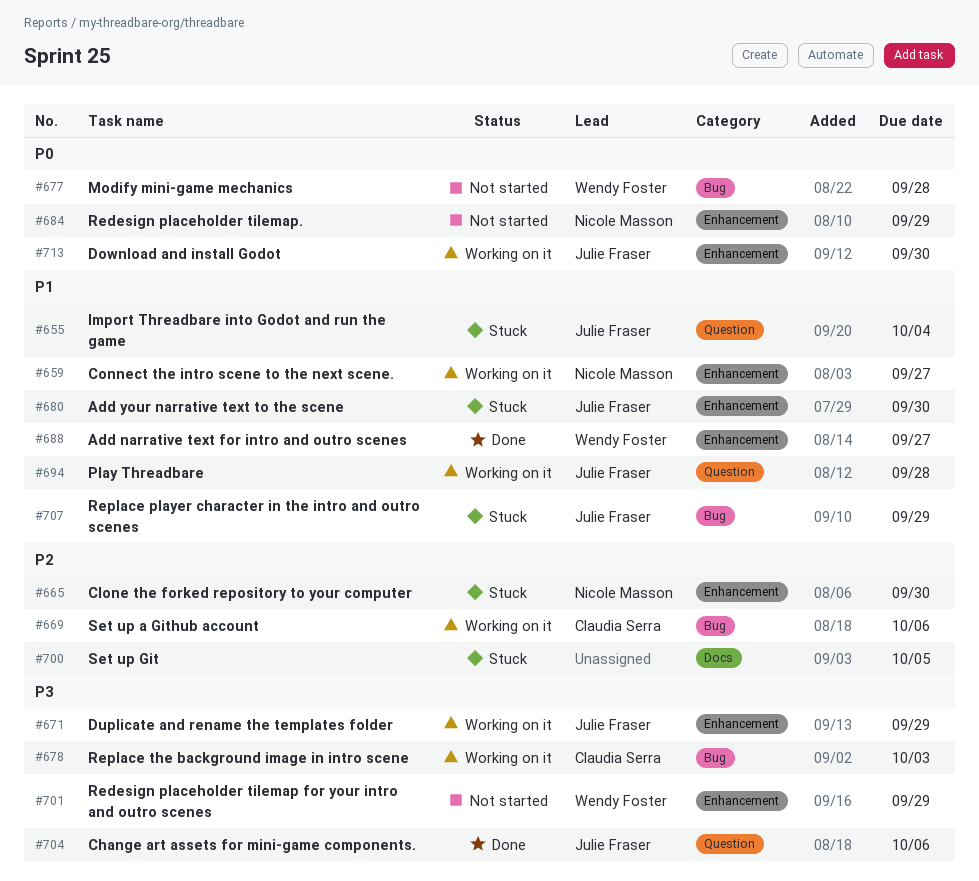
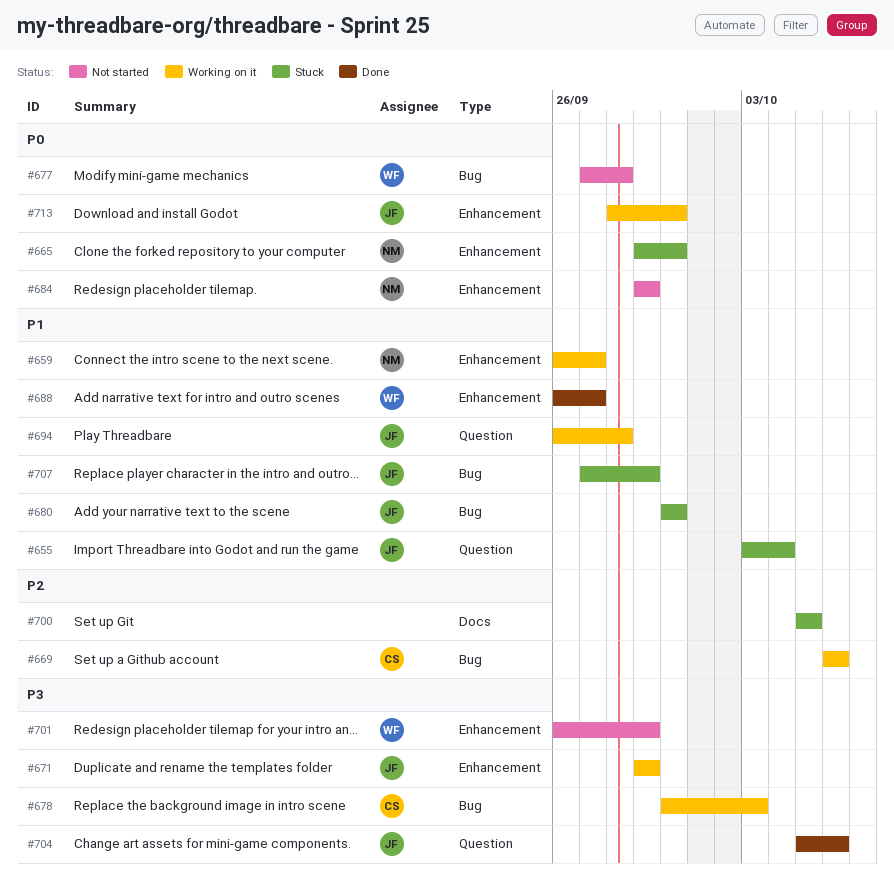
#665, priority: P2 -> P0
#680, label: Enhancement -> Bug

